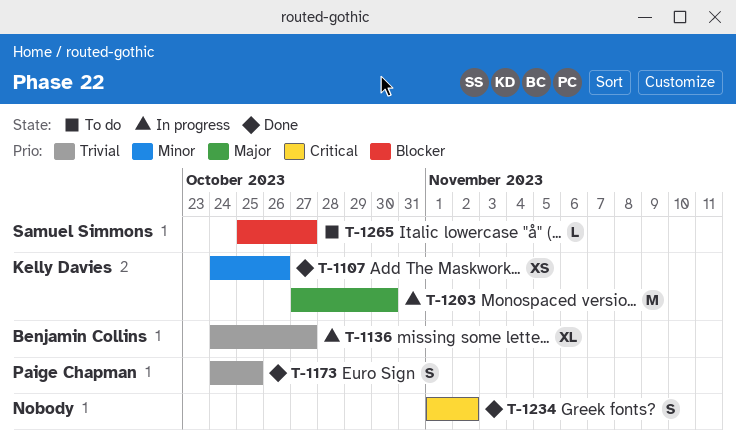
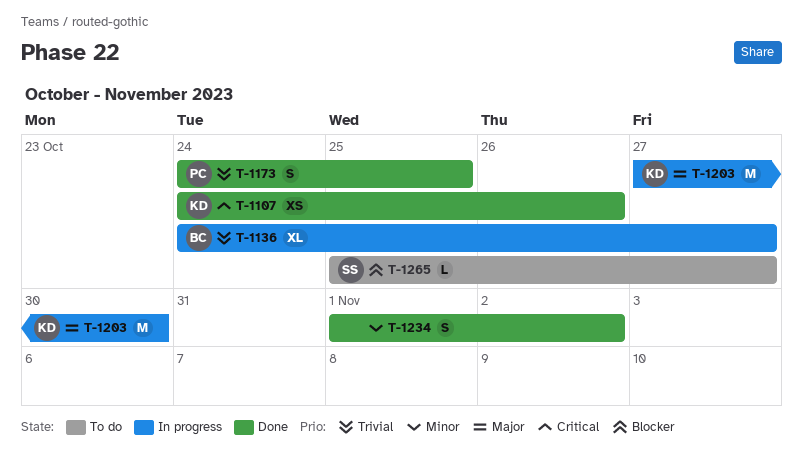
T-1107, priority: Minor -> Critical
T-1234, priority: Critical -> Minor

